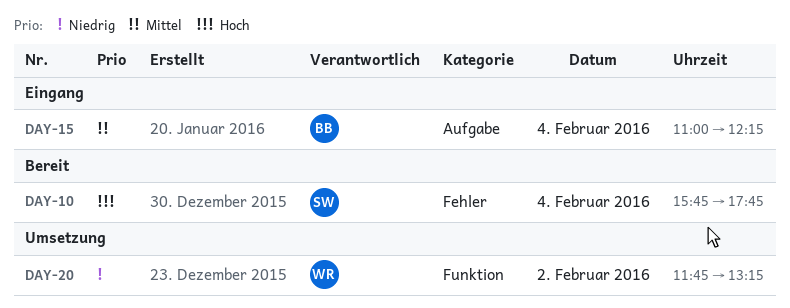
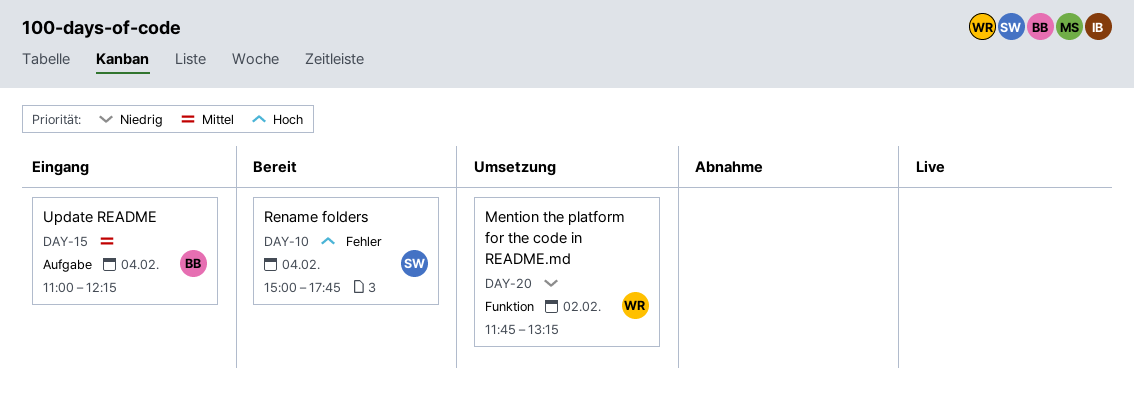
DAY-10, begins: 15:45 -> 15:00

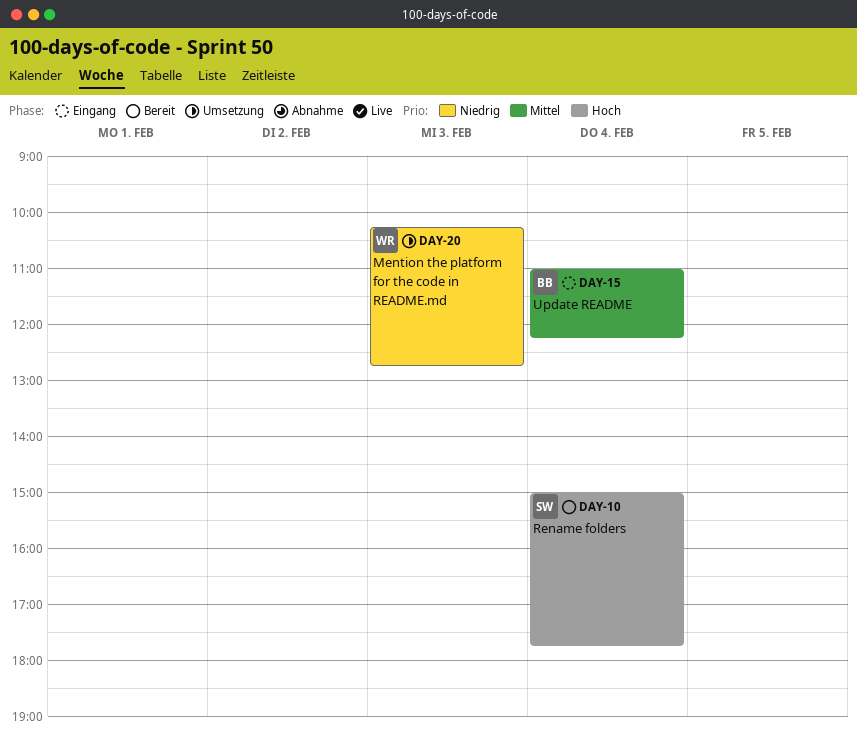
DAY-20, day: Feb 2 -> Feb 3
DAY-20, begins: 11:45 -> 10:15
DAY-20, ends: 13:15 -> 12:45

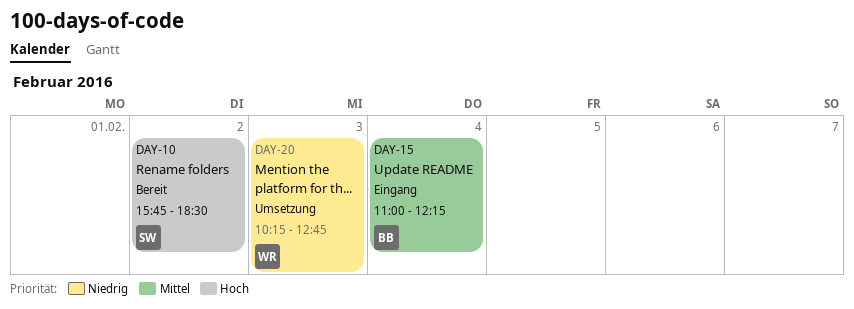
DAY-10, day: Feb 4 -> Feb 2
DAY-10, begins: 15:00 -> 15:45
DAY-10, ends: 17:45 -> 18:30

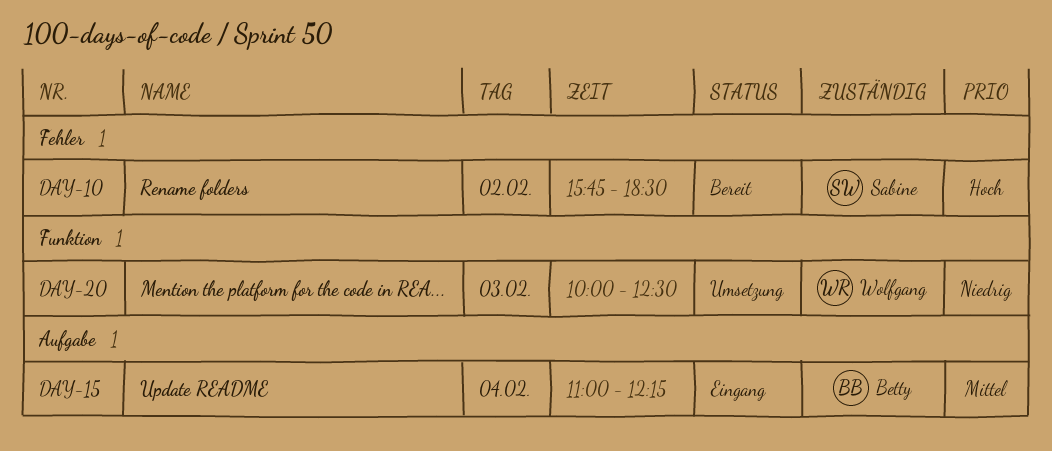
DAY-20, begins: 10:15 -> 10:00
DAY-20, ends: 12:45 -> 12:30

